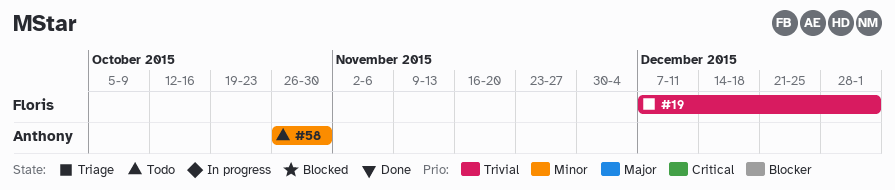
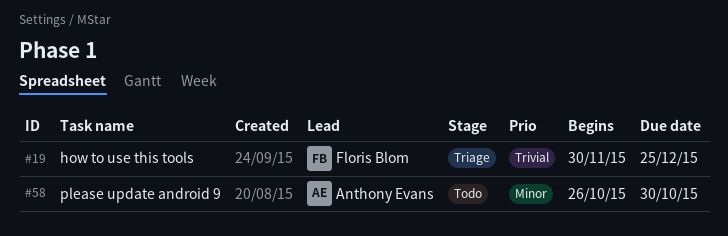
#19, start: Dec 7 -> Nov 30
#19, due: Jan 1 -> Dec 25

